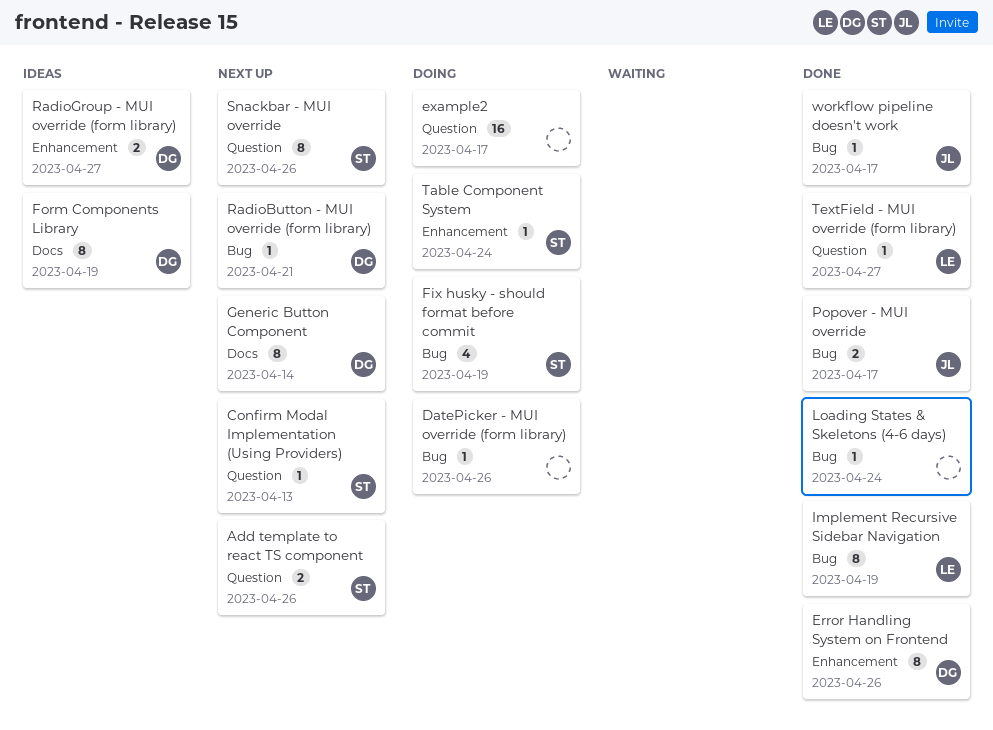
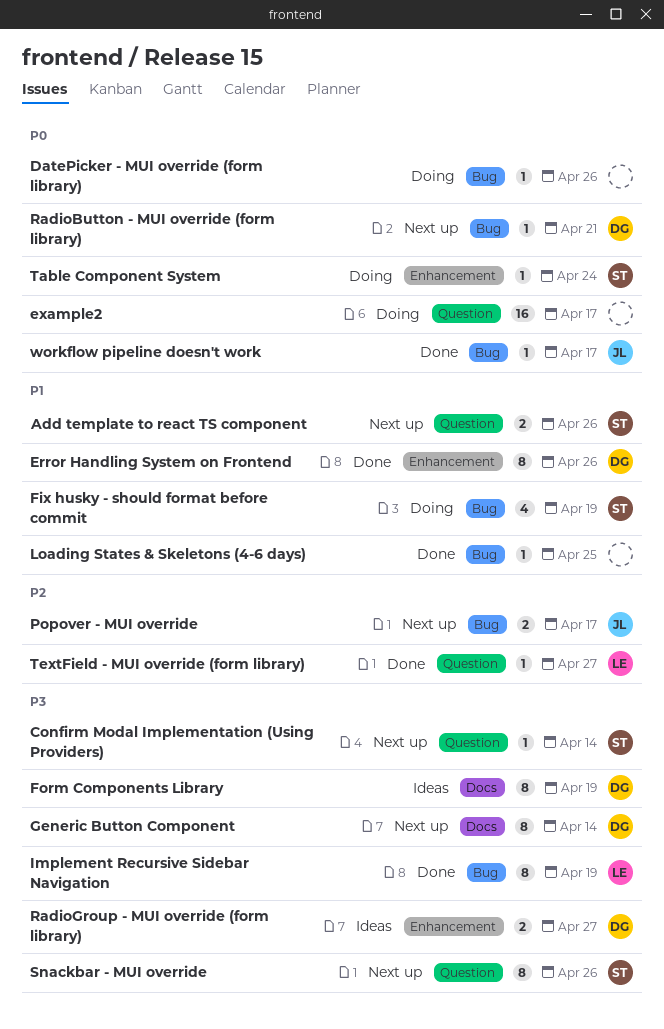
Confirm Modal Implementation (Using Providers), due: Apr 13 -> Apr 14
Loading States & Skeletons (4-6 days), due: Apr 24 -> Apr 25
Popover - MUI override, status: Done -> Next up

